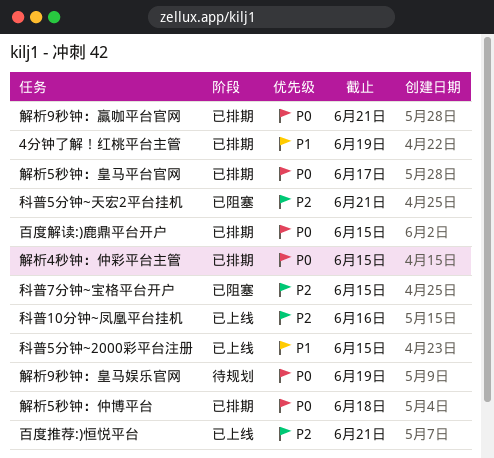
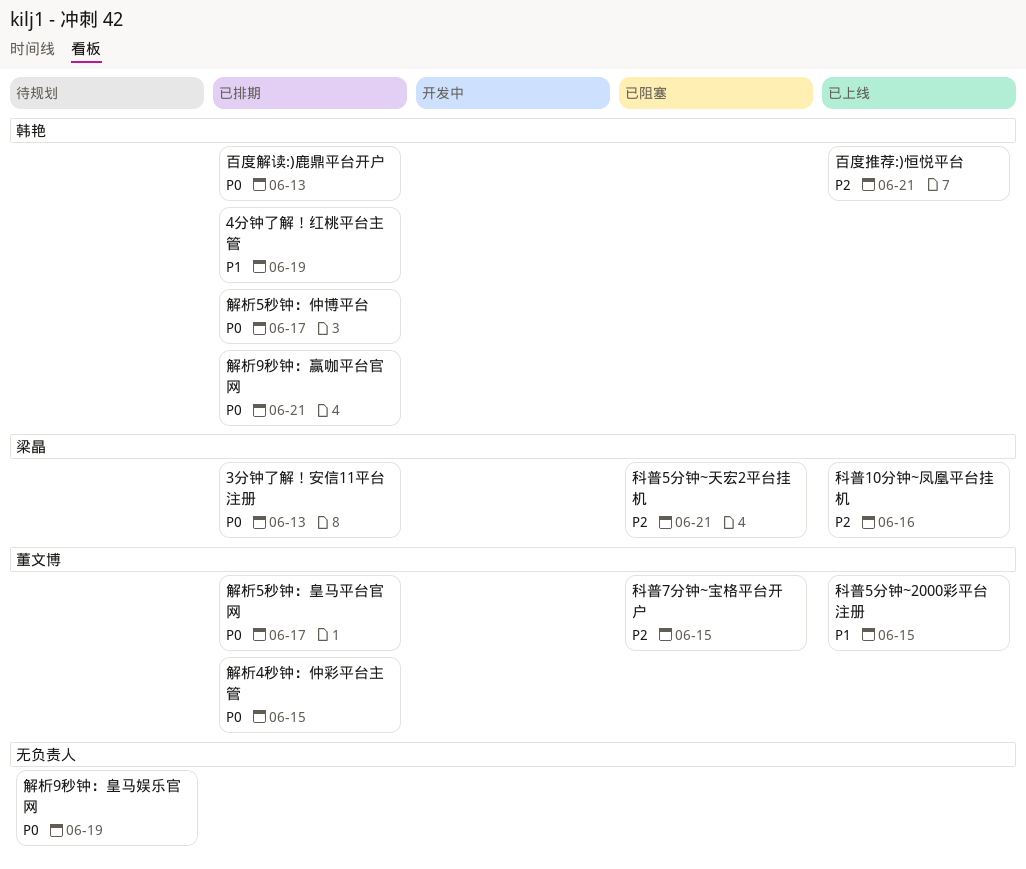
3分钟了解！安信11平台注册: none -> present
百度解读:)鹿鼎平台开户, due: Jun 15 -> Jun 13
解析5秒钟：仲博平台, due: Jun 18 -> Jun 17

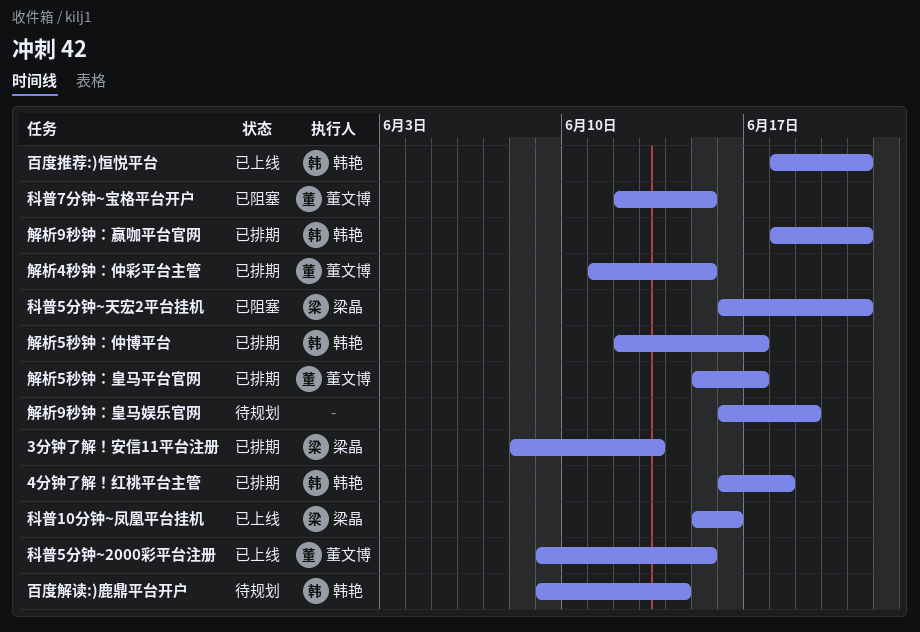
4分钟了解！红桃平台主管, due: Jun 19 -> Jun 18
百度解读:)鹿鼎平台开户, status: 已排期 -> 待规划
百度解读:)鹿鼎平台开户, due: Jun 13 -> Jun 14

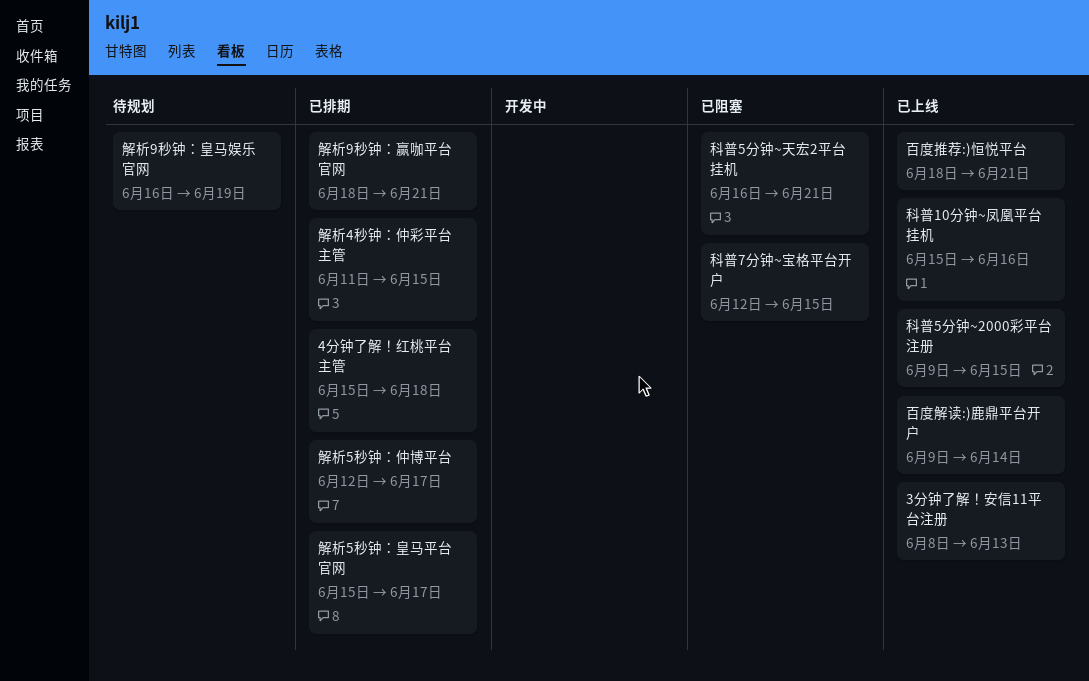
3分钟了解！安信11平台注册, status: 已排期 -> 已上线
4分钟了解！红桃平台主管, start: Jun 16 -> Jun 15
百度解读:)鹿鼎平台开户, status: 待规划 -> 已上线

